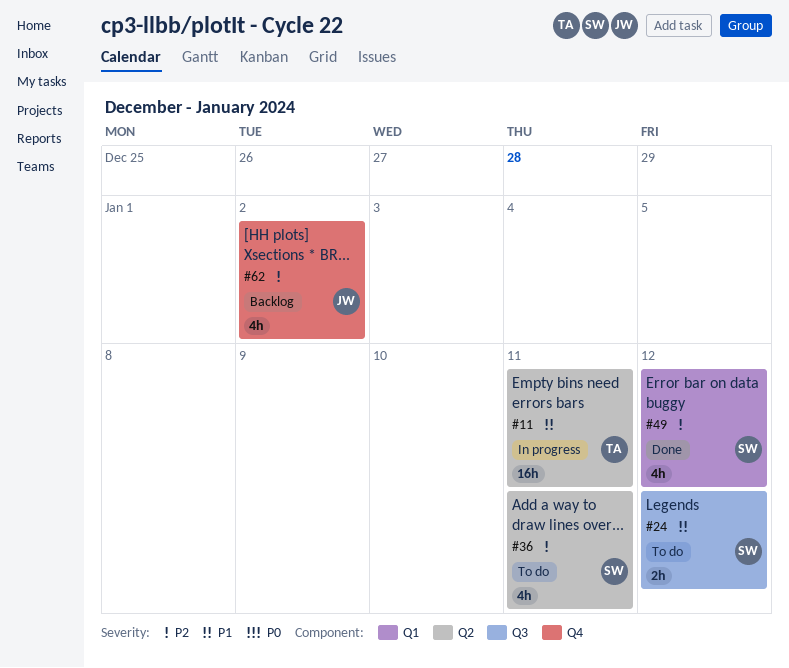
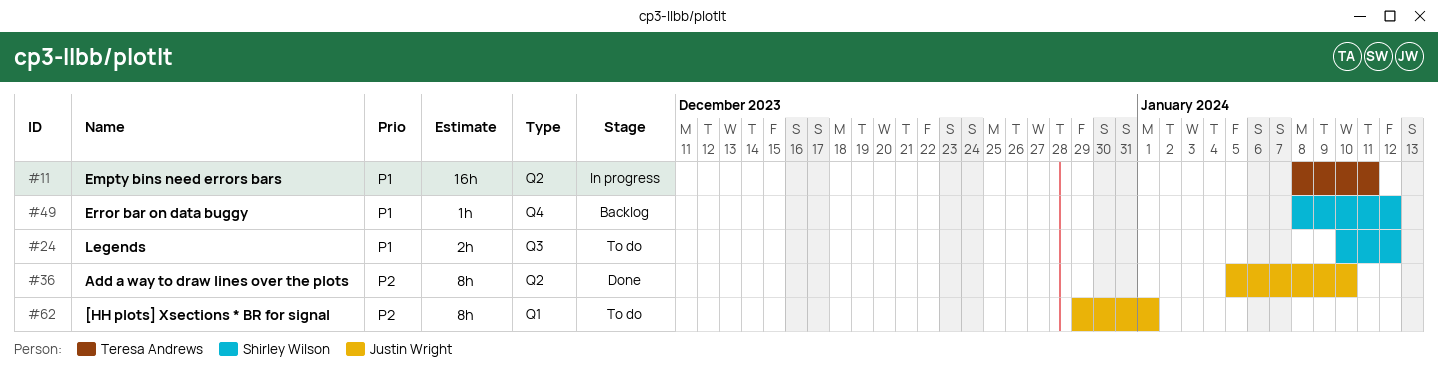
#36, status: To do -> Done
#36, owner: Shirley Wilson -> Justin Wright
#36, estimate: 4h -> 8h
#36, due: Jan 11 -> Jan 10
#49, status: Done -> Backlog
#49, priority: P2 -> P1
#49, label: Q1 -> Q4
#49, estimate: 4h -> 1h
#62, status: Backlog -> To do
#62, label: Q4 -> Q1
#62, estimate: 4h -> 8h
#62, due: Jan 2 -> Jan 1

